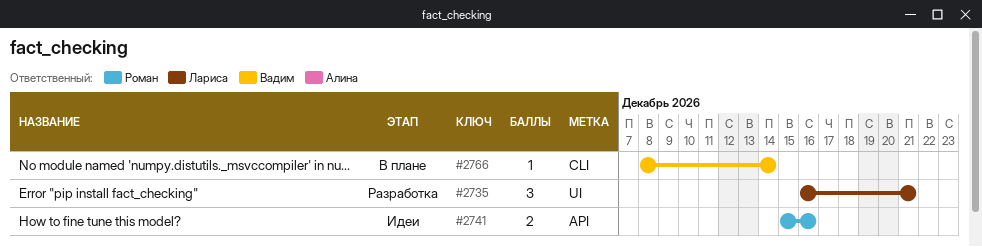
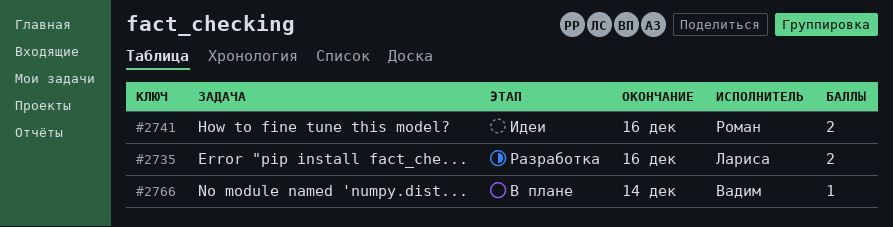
#2735, estimate: 3 -> 2
#2735, due: Dec 21 -> Dec 16

